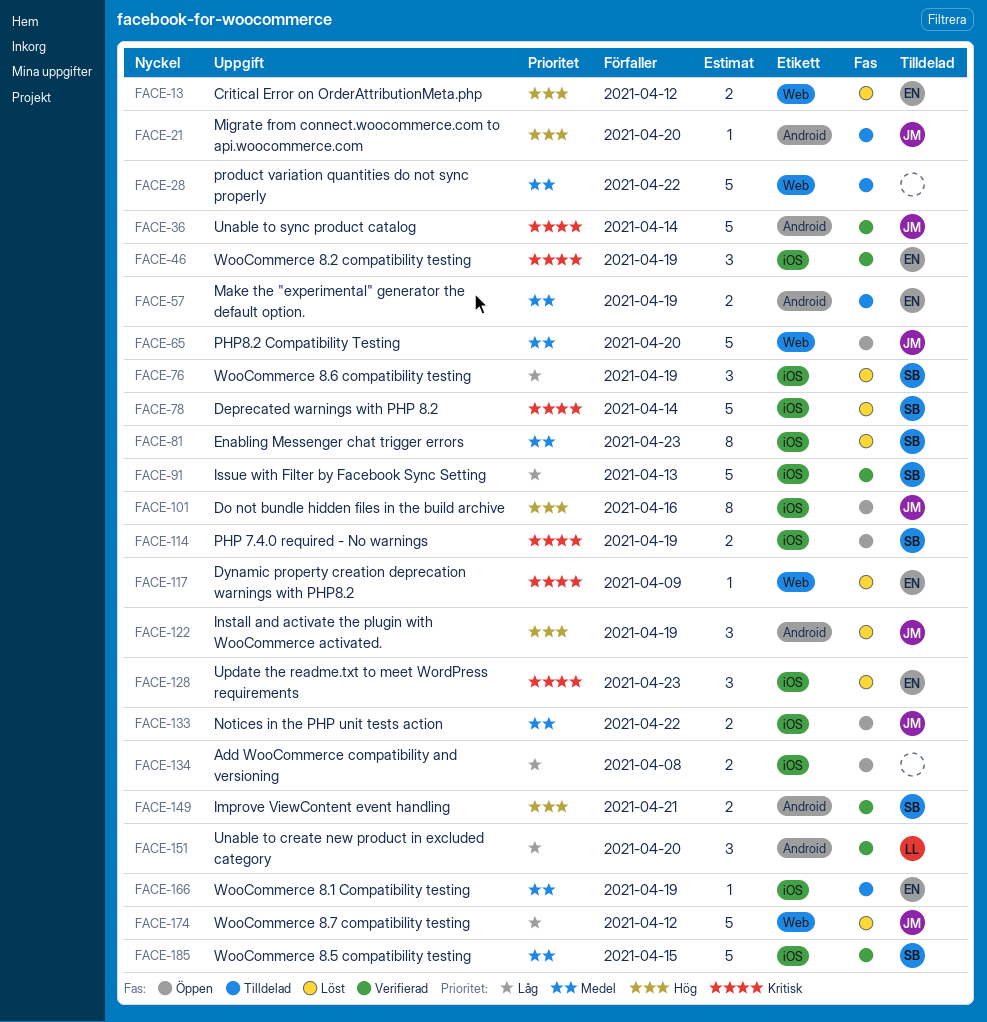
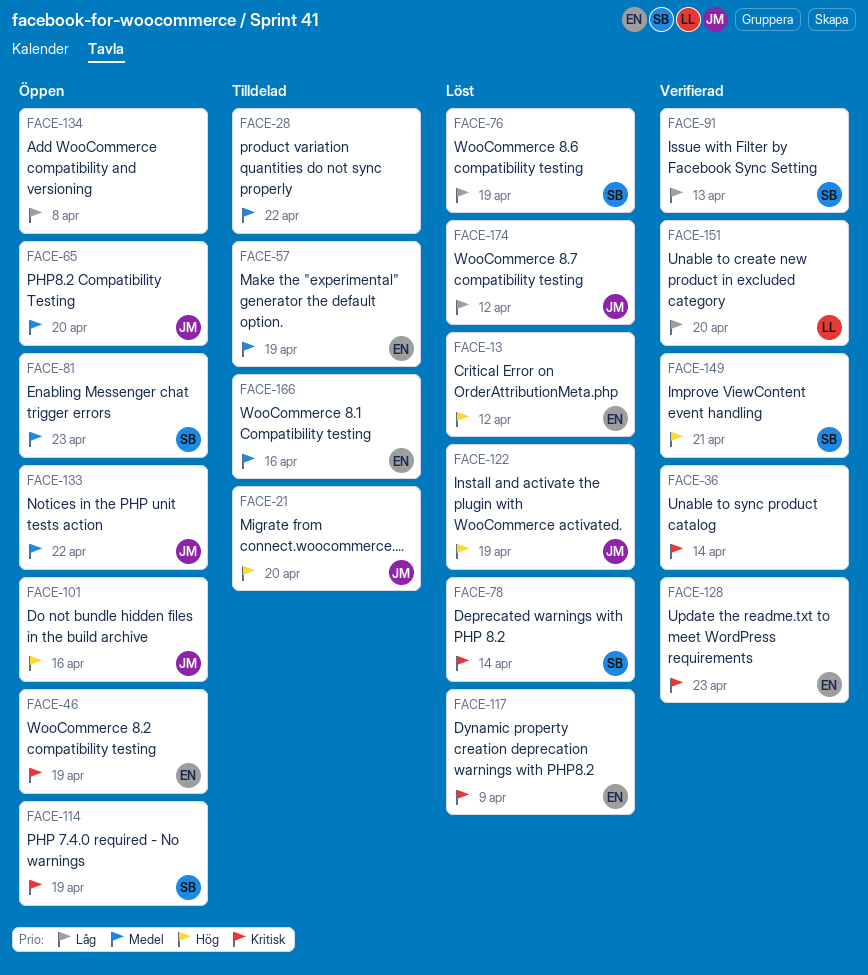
FACE-36, owner: JM -> none
FACE-46, status: Verifierad -> Öppen
FACE-81, status: Löst -> Öppen
FACE-128, status: Löst -> Verifierad
FACE-166, due: Apr 19 -> Apr 16
FACE-185: present -> none

